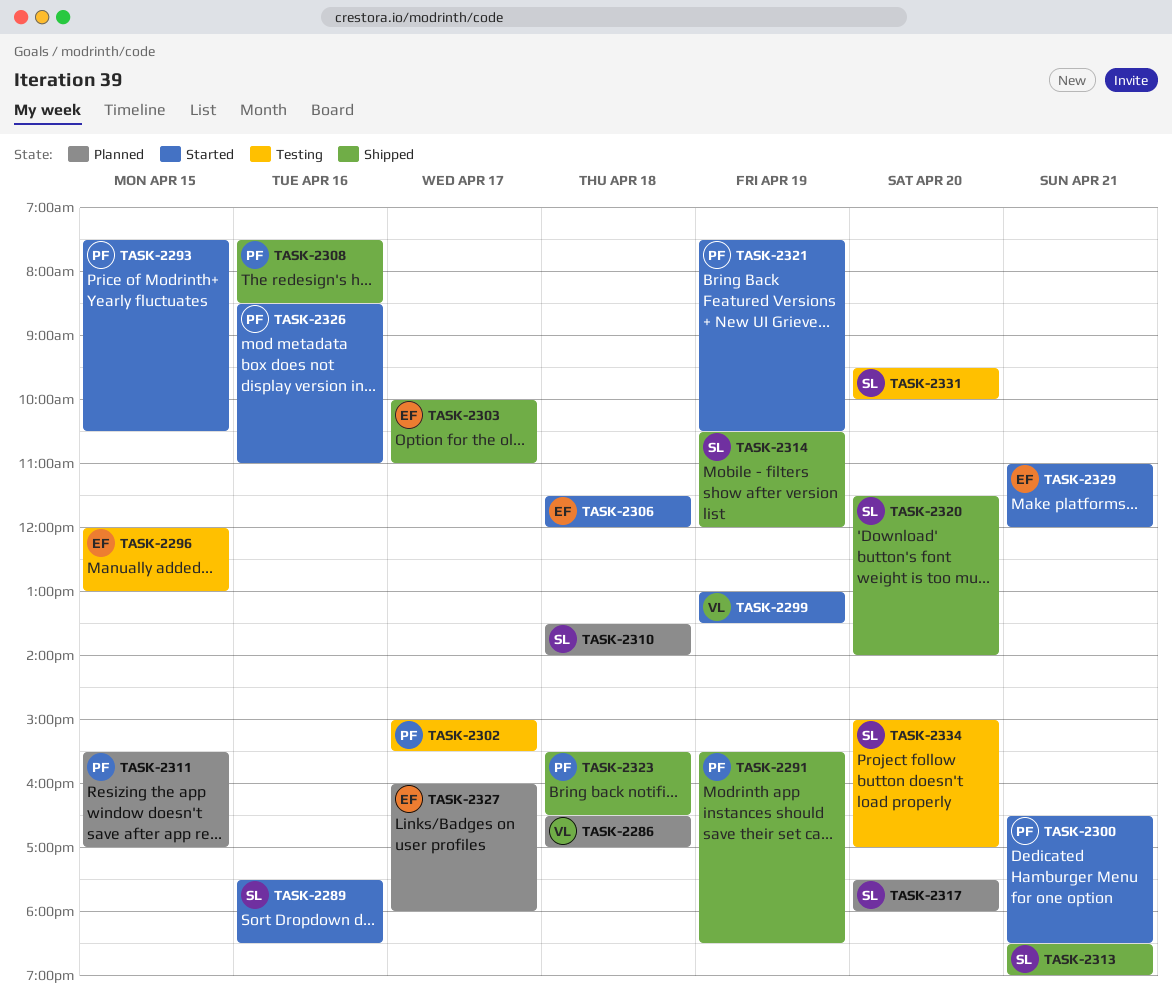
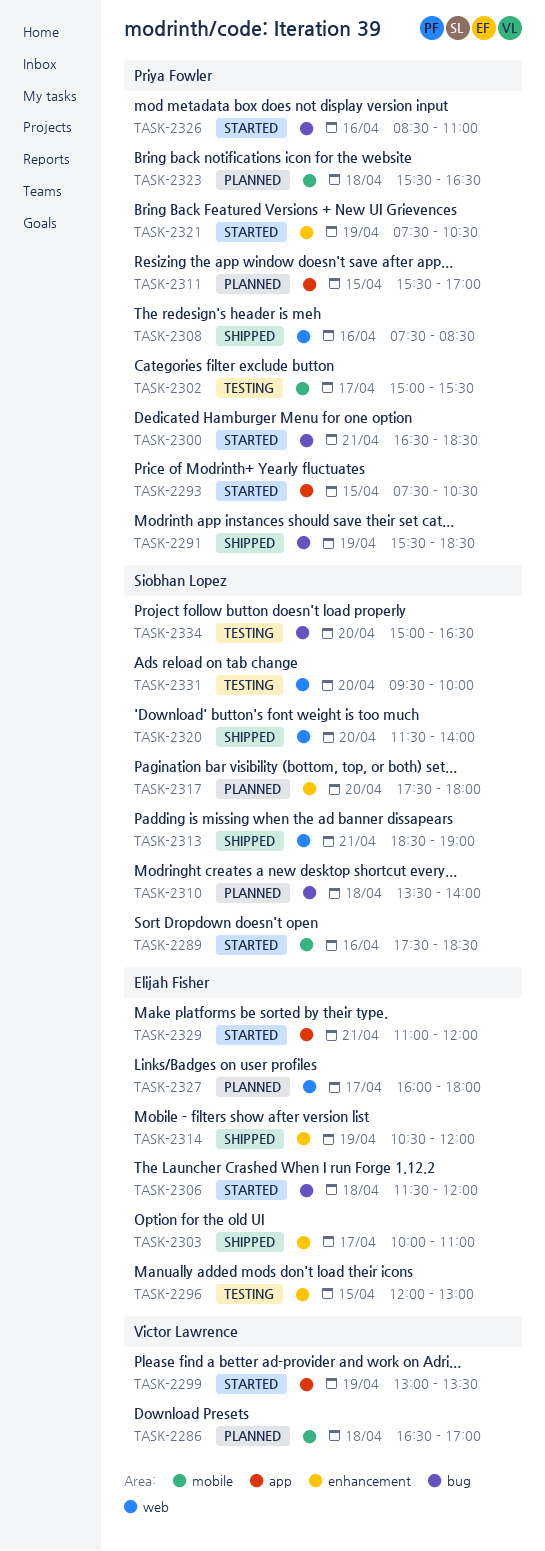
TASK-2314, owner: Siobhan Lopez -> Elijah Fisher
TASK-2323, status: Shipped -> Planned
TASK-2334, ends: 17:00 -> 16:30

